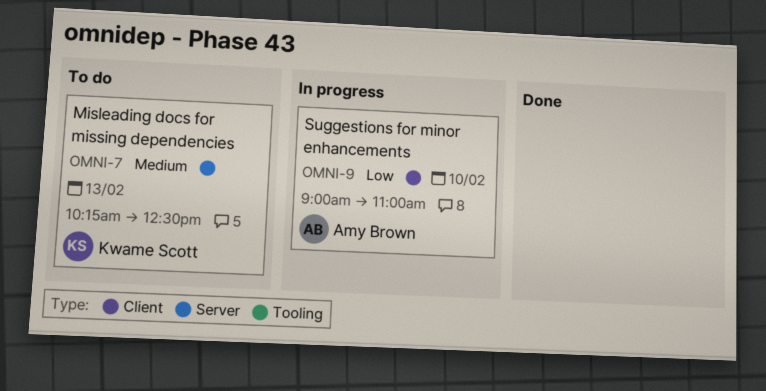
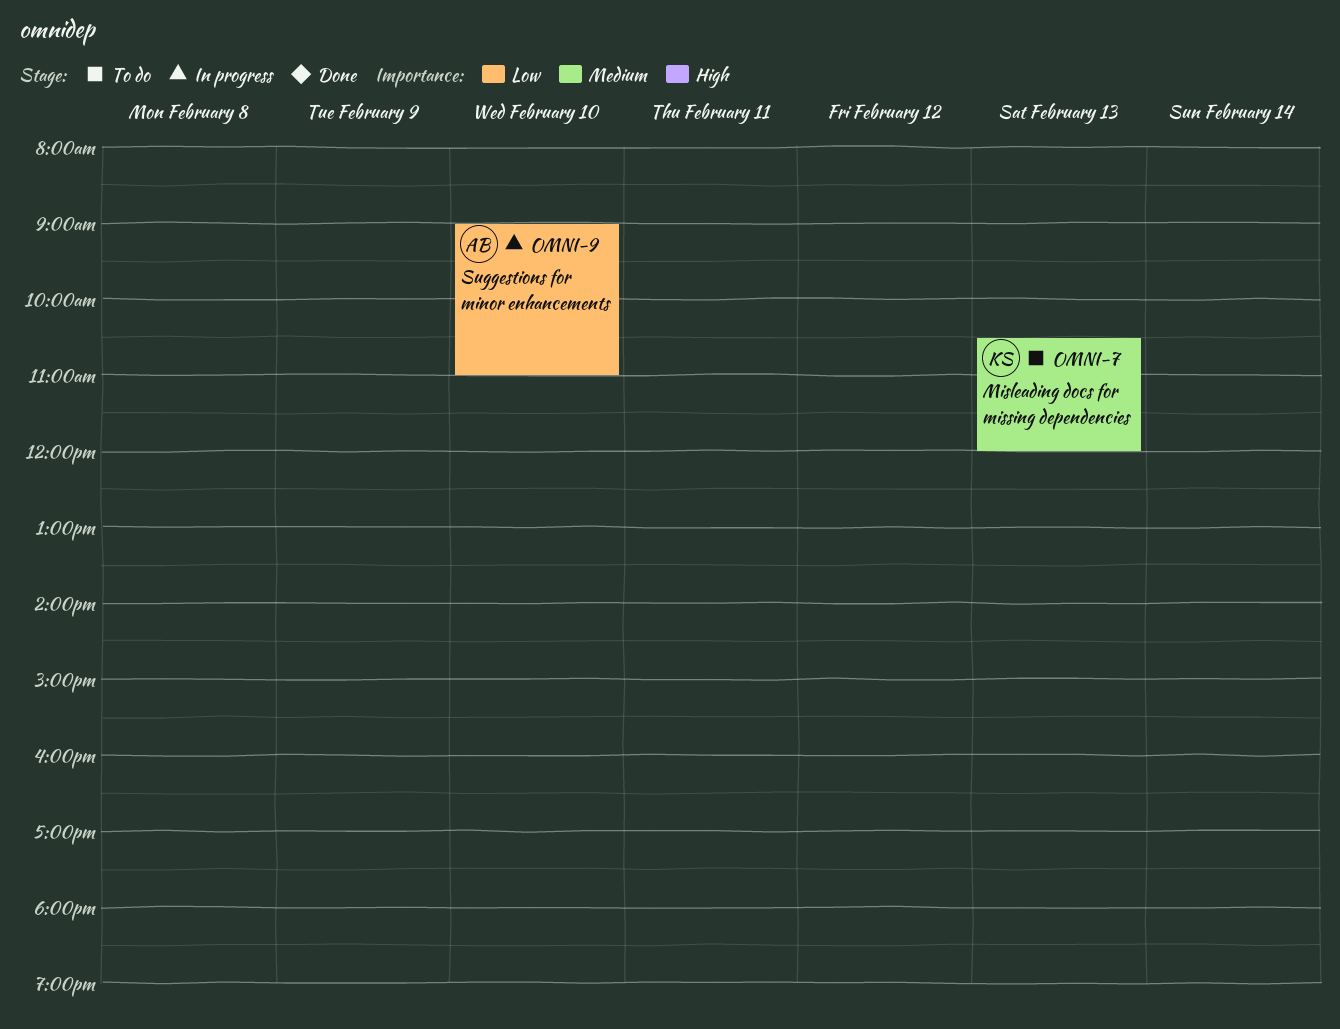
OMNI-7, begins: 10:15 -> 10:30
OMNI-7, ends: 12:30 -> 12:00

